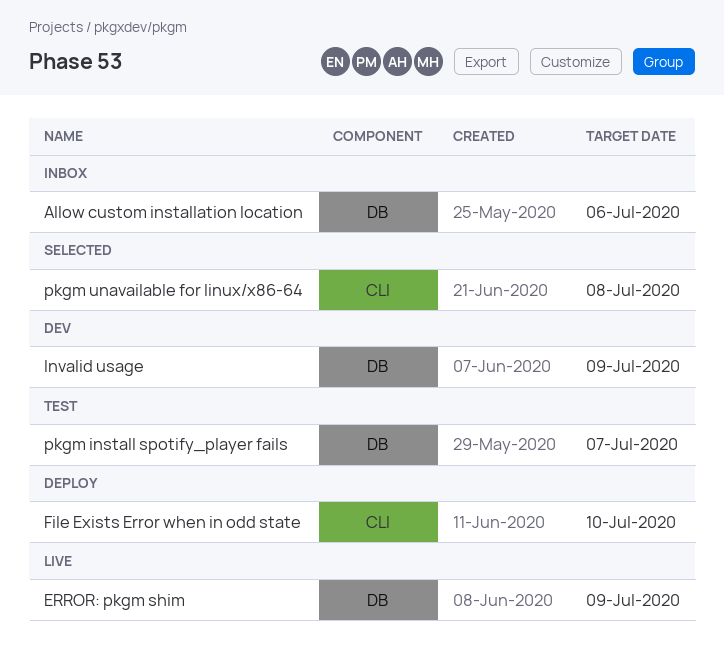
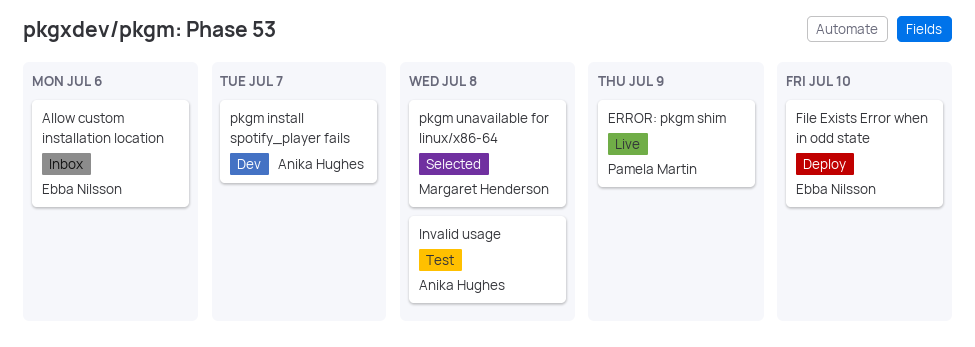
Invalid usage, status: Dev -> Test
Invalid usage, due: Jul 9 -> Jul 8
pkgm install spotify_player fails, status: Test -> Dev

